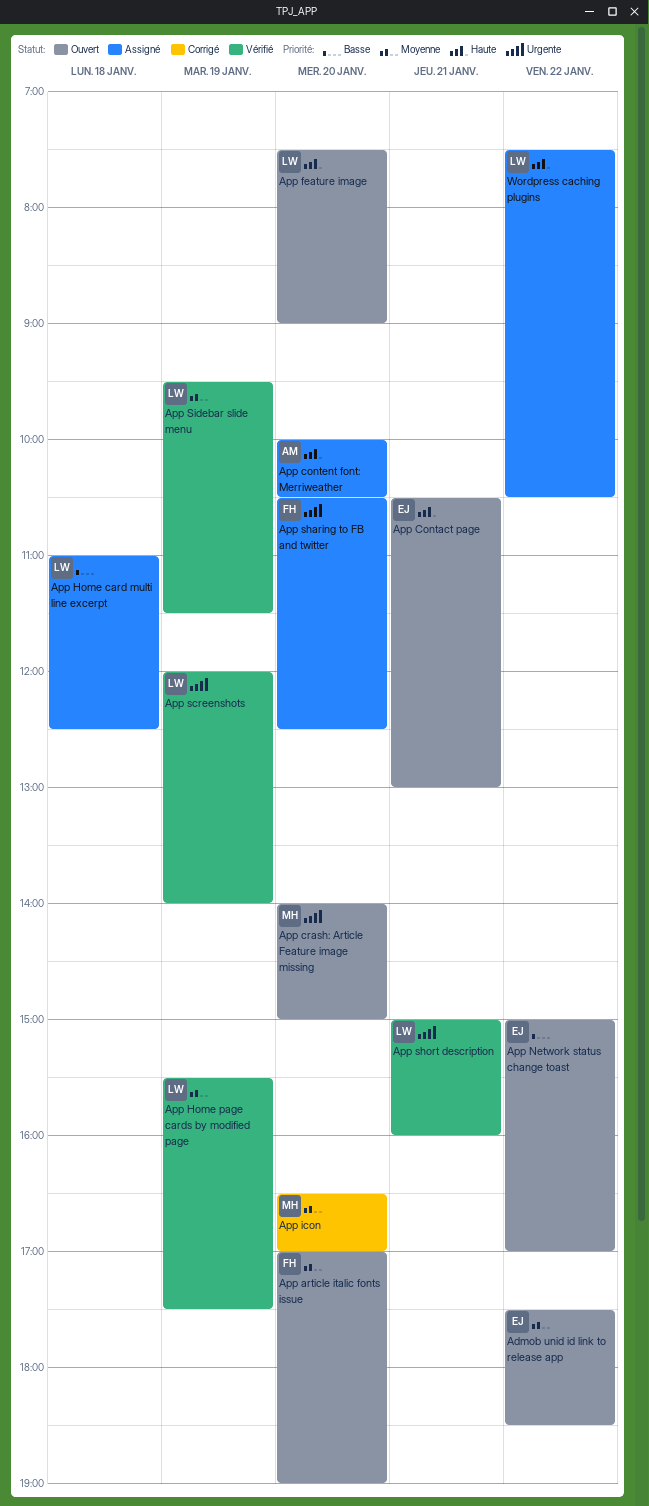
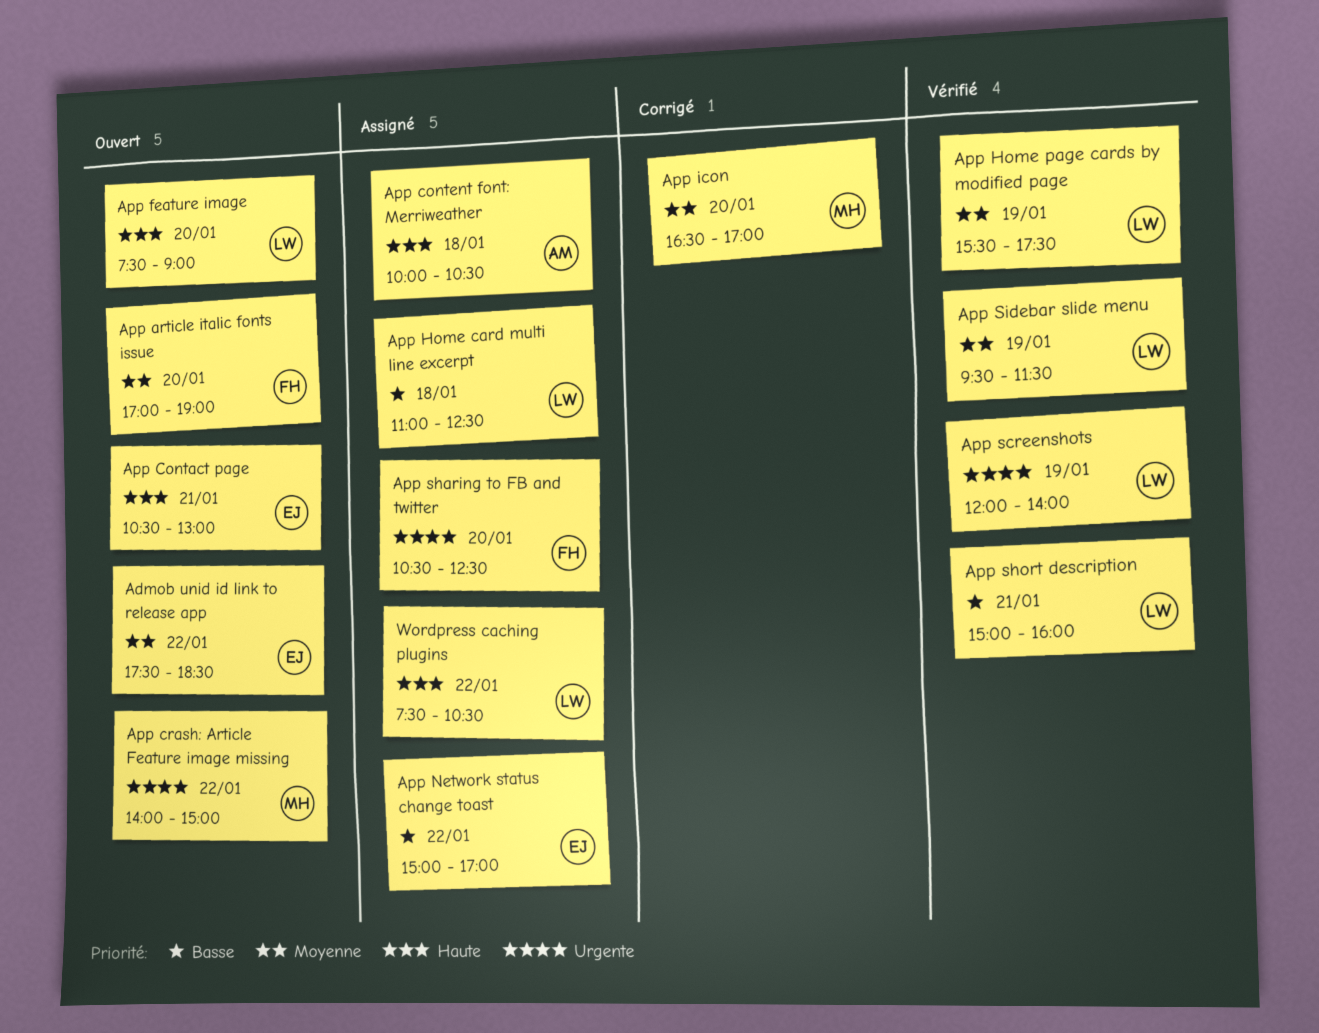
App content font: Merriweather, day: Jan 20 -> Jan 18
App crash: Article Feature image missing, day: Jan 20 -> Jan 22
App Network status change toast, status: Ouvert -> Assigné
App short description, priority: Urgente -> Basse

